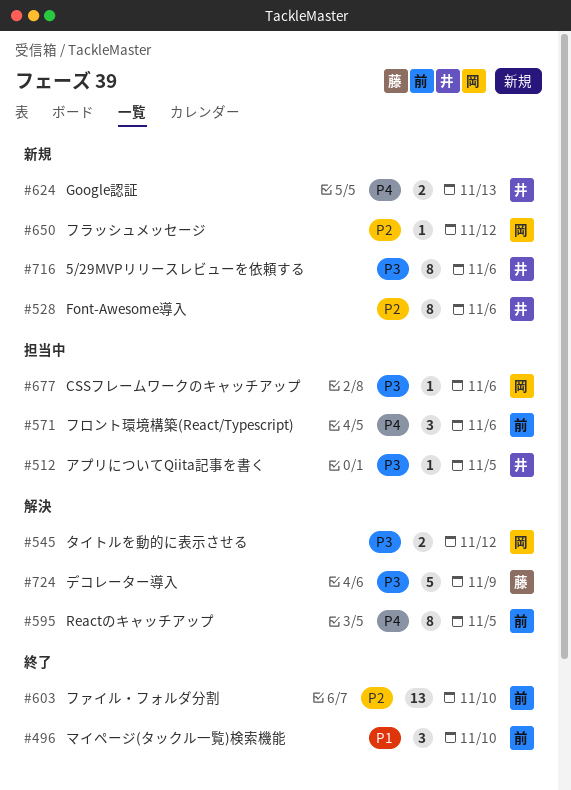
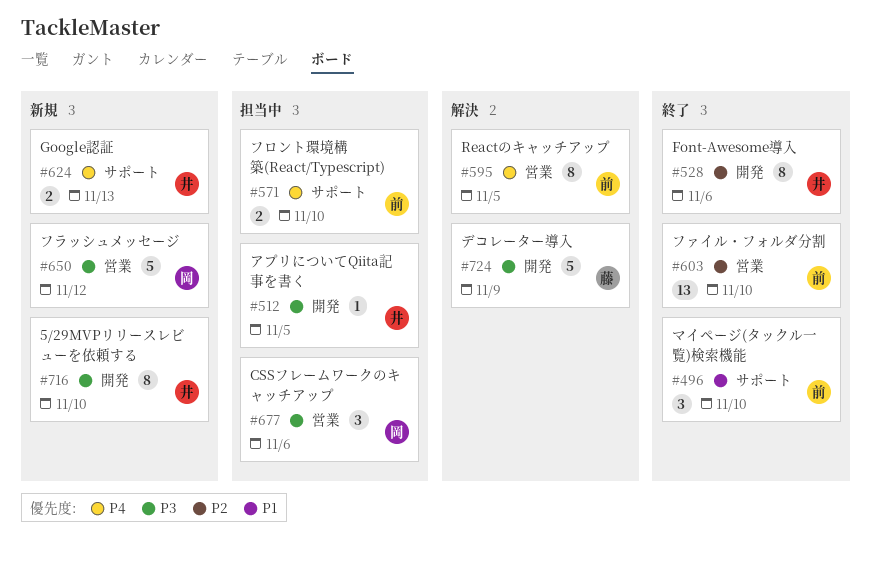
#528, status: 新規 -> 終了
#545: present -> none
#571, estimate: 3 -> 2
#571, due: Nov 6 -> Nov 10
#650, priority: P2 -> P3
#650, estimate: 1 -> 5
#677, estimate: 1 -> 3
#716, due: Nov 6 -> Nov 10

